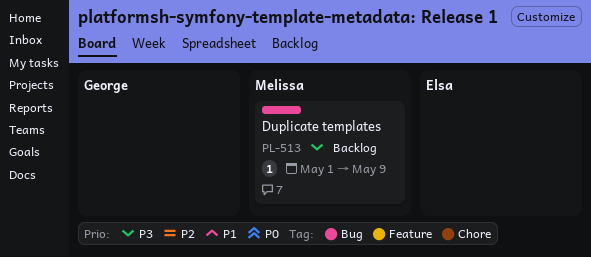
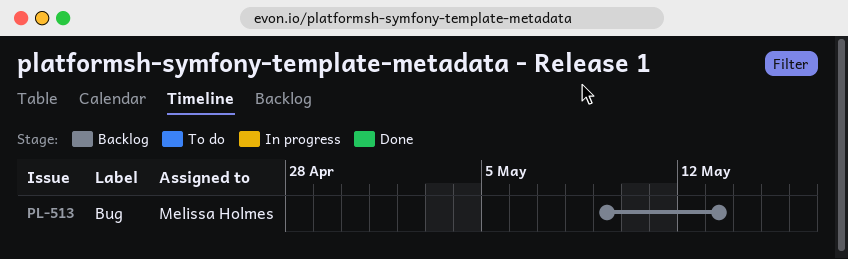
PL-513, start: May 1 -> May 9
PL-513, due: May 9 -> May 13

